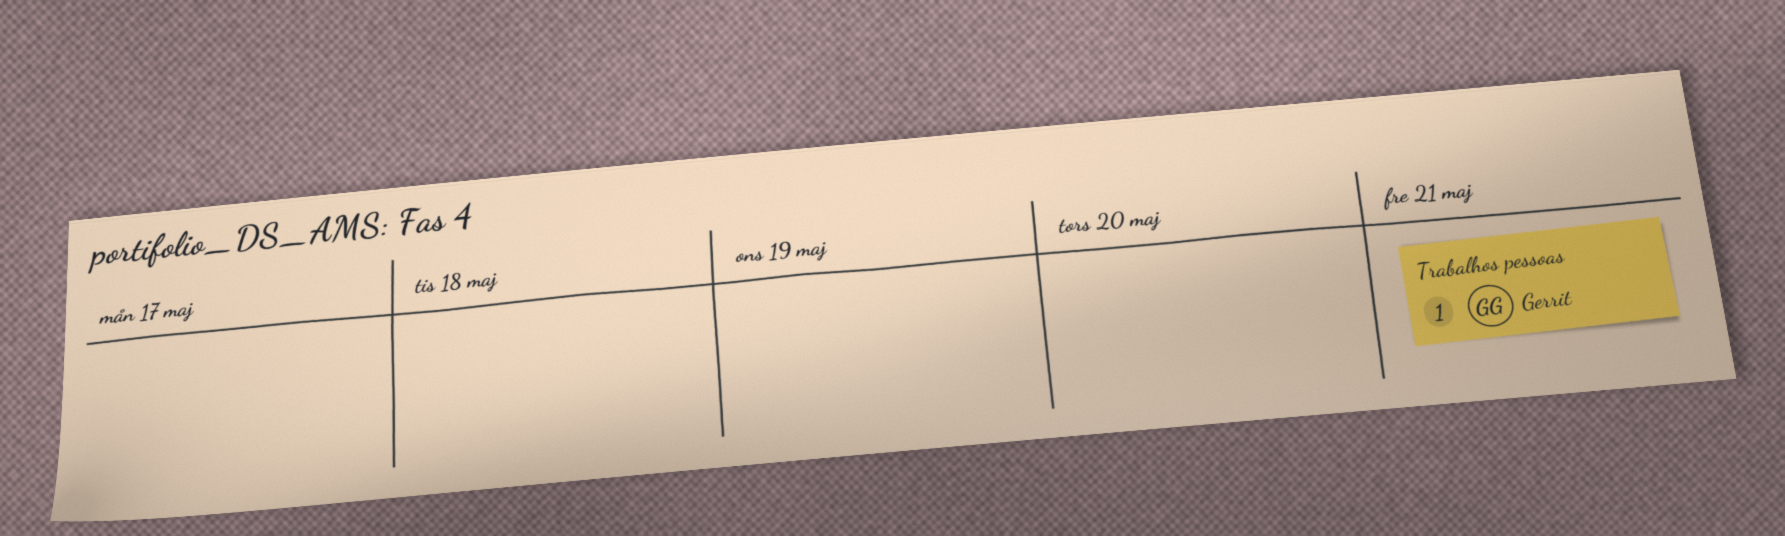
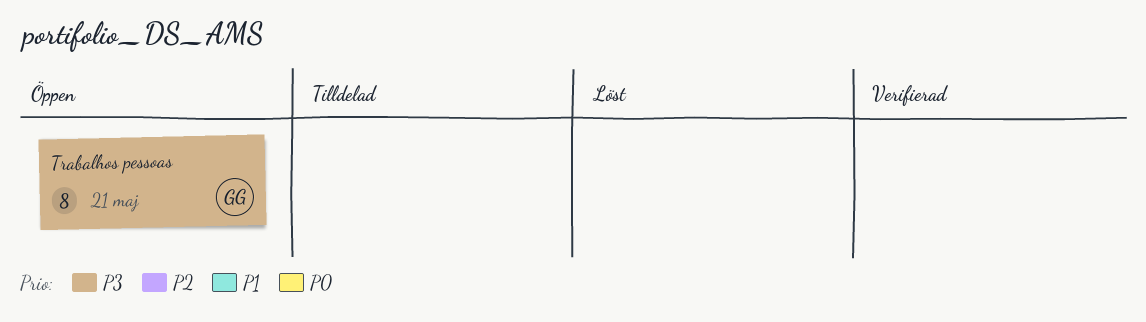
Trabalhos pessoas, estimate: 1 -> 8

